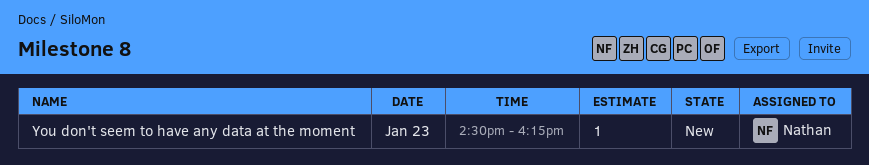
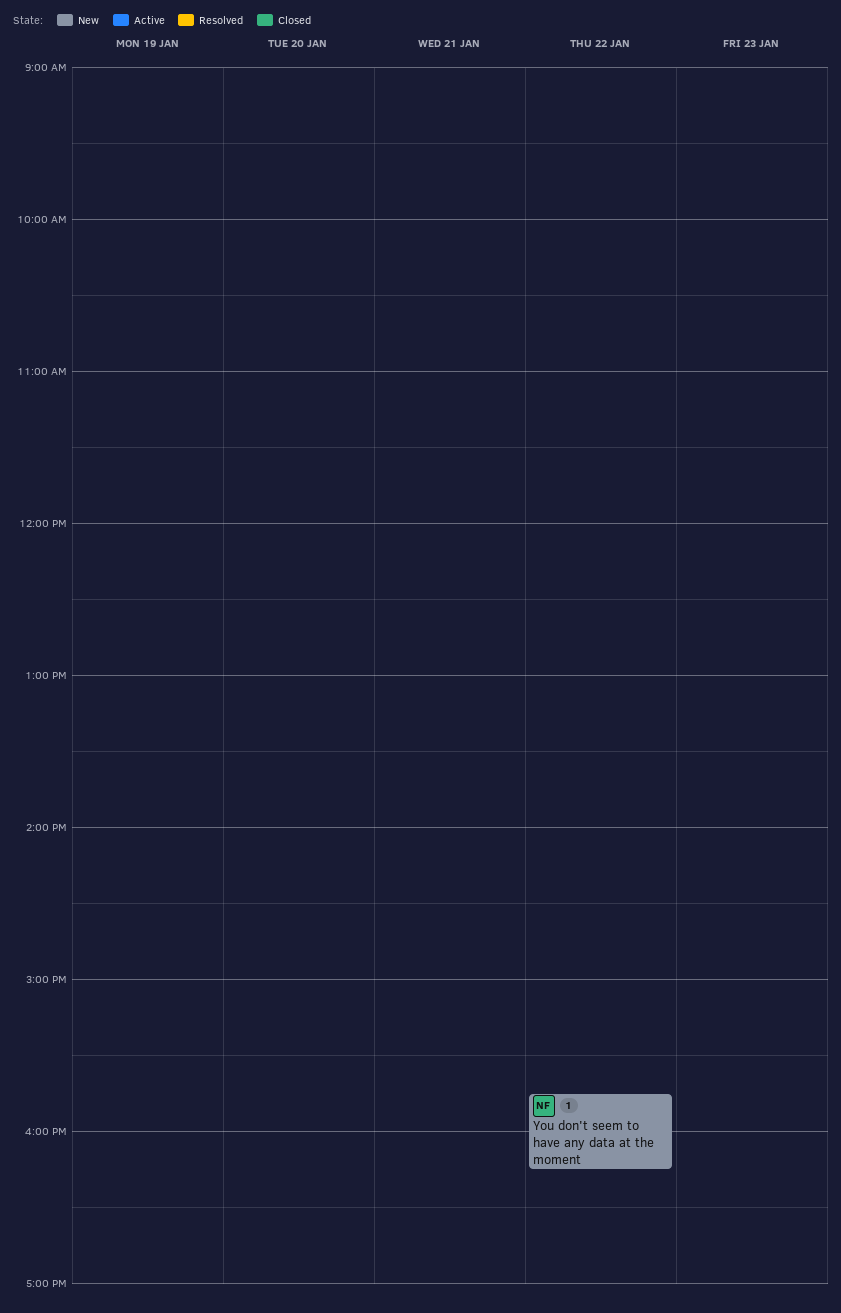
You don't seem to have any data at the moment, day: Jan 23 -> Jan 22
You don't seem to have any data at the moment, begins: 14:30 -> 15:45

